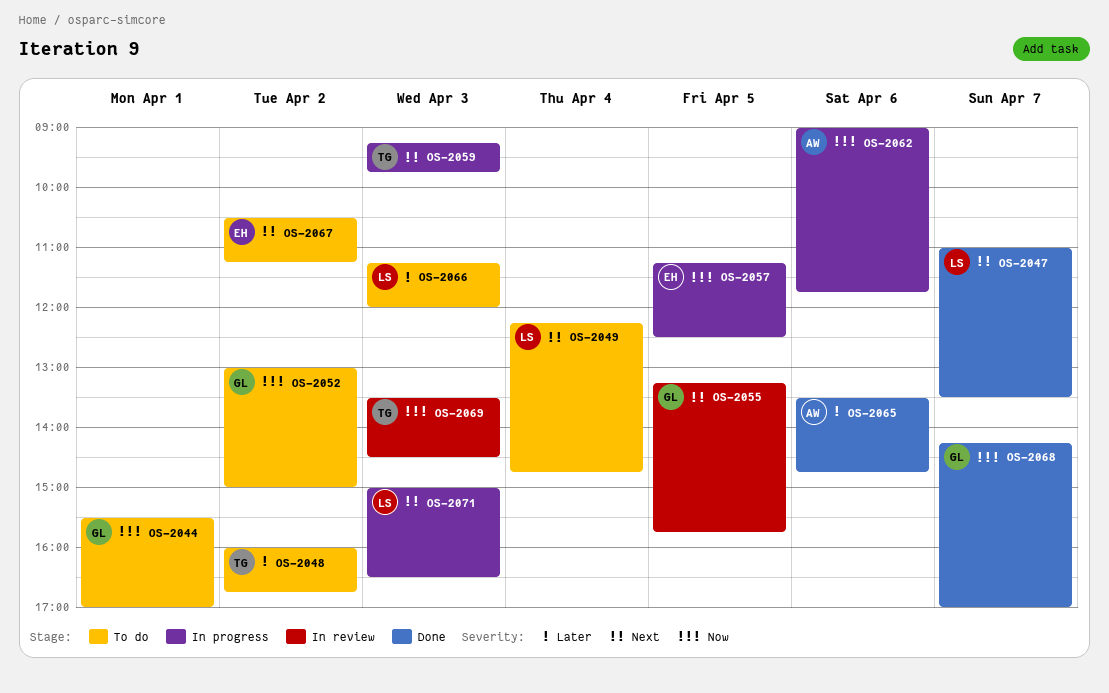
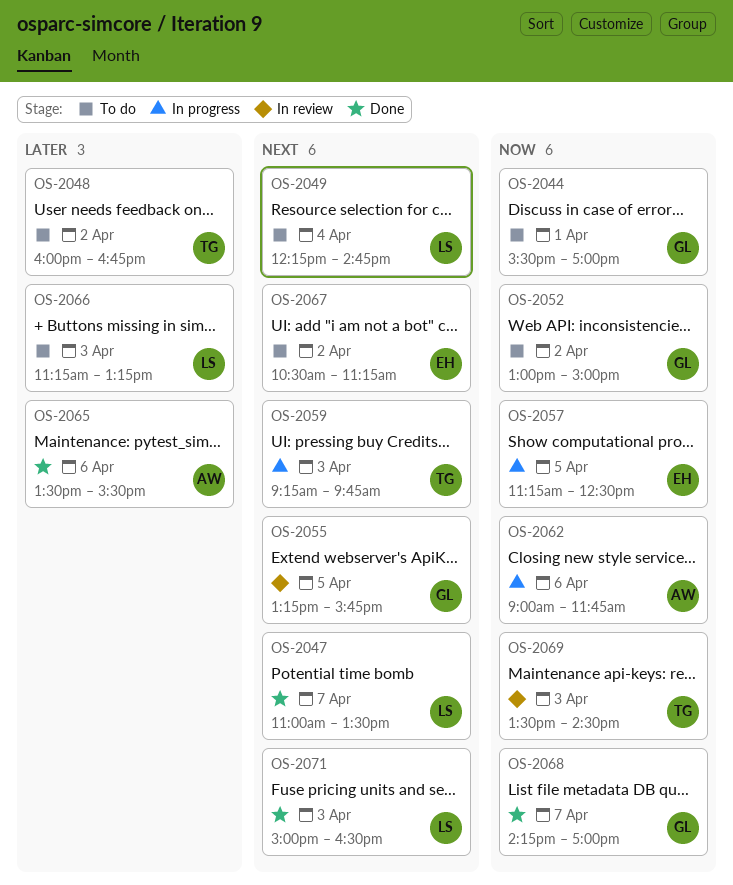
OS-2065, ends: 14:45 -> 15:30
OS-2066, ends: 12:00 -> 13:15
OS-2071, status: In progress -> Done

